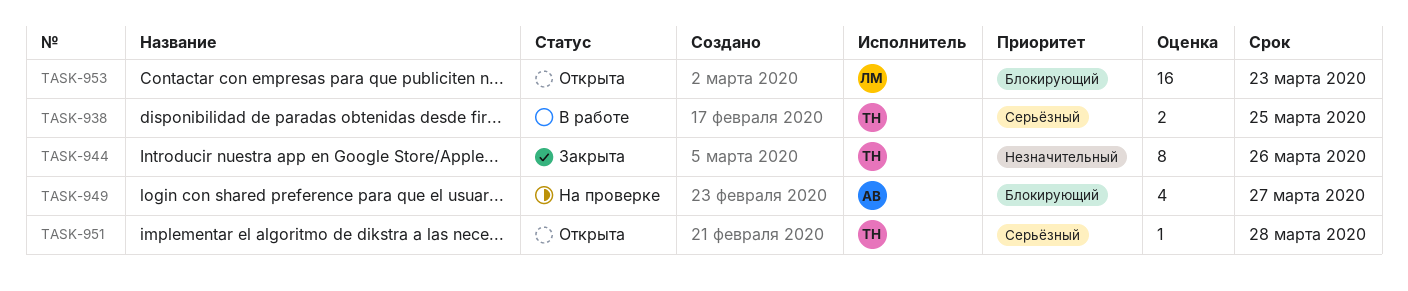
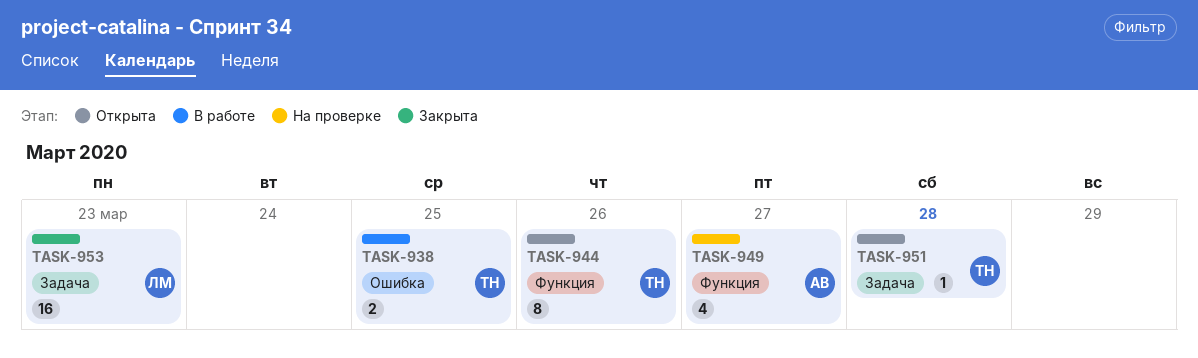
TASK-944, status: Закрыта -> Открыта
TASK-953, status: Открыта -> Закрыта

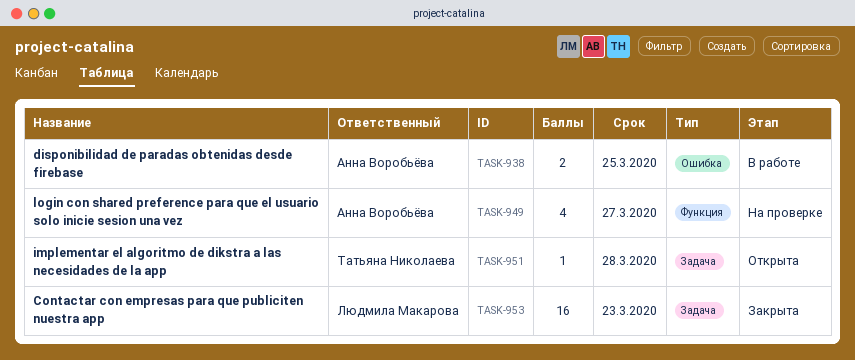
TASK-938, owner: Татьяна Николаева -> Анна Воробьёва
TASK-944: present -> none

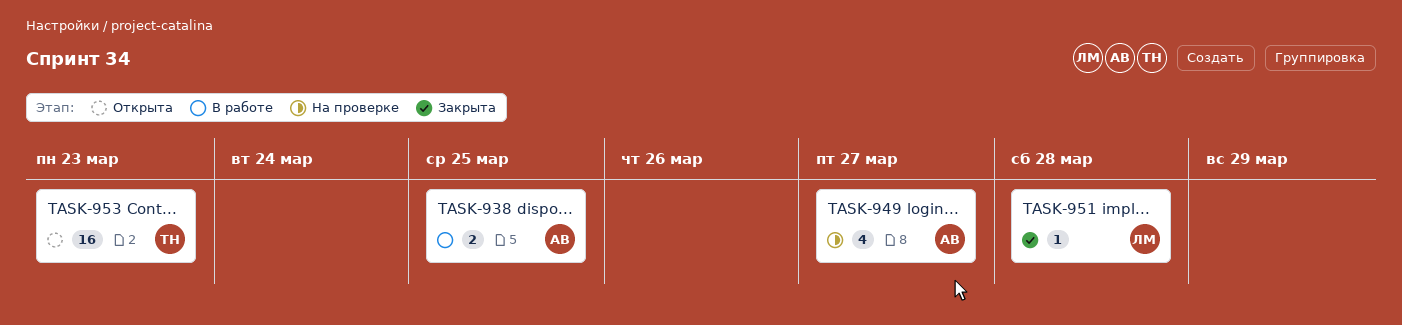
TASK-951, status: Открыта -> Закрыта
TASK-951, owner: Татьяна Николаева -> Людмила Макарова
TASK-953, status: Закрыта -> Открыта
TASK-953, owner: Людмила Макарова -> Татьяна Николаева

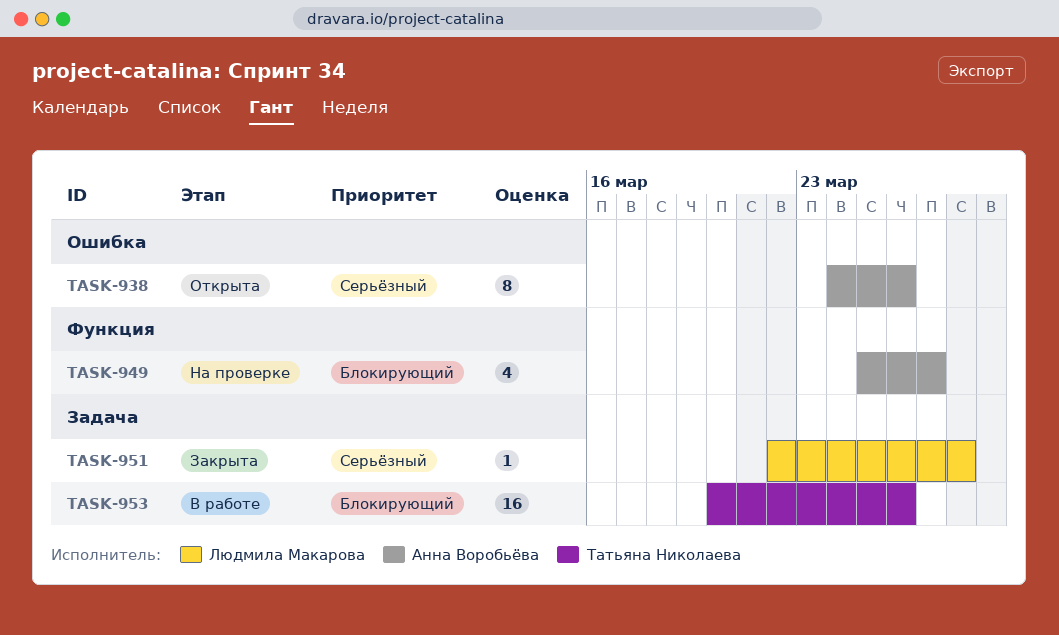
TASK-938, status: В работе -> Открыта
TASK-938, estimate: 2 -> 8
TASK-938, due: Mar 25 -> Mar 26
TASK-953, status: Открыта -> В работе
TASK-953, due: Mar 23 -> Mar 26

